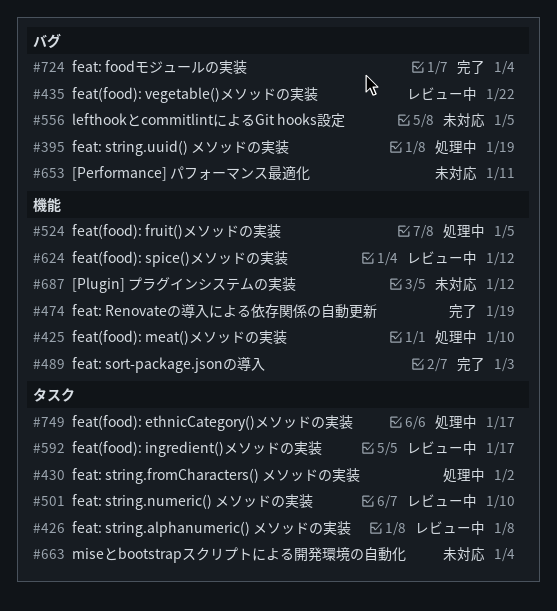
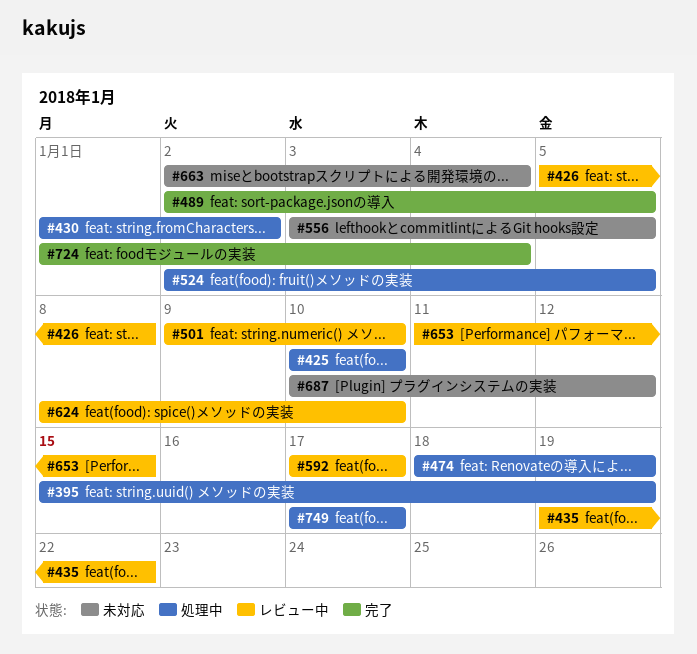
#474, status: 完了 -> 処理中
#489, due: Jan 3 -> Jan 5
#624, due: Jan 12 -> Jan 10
#653, status: 未対応 -> レビュー中
#653, due: Jan 11 -> Jan 15

